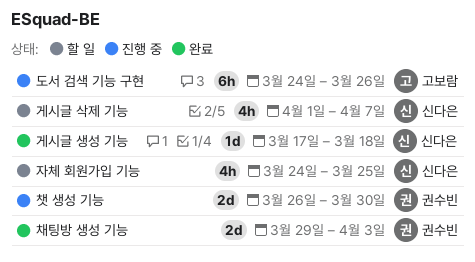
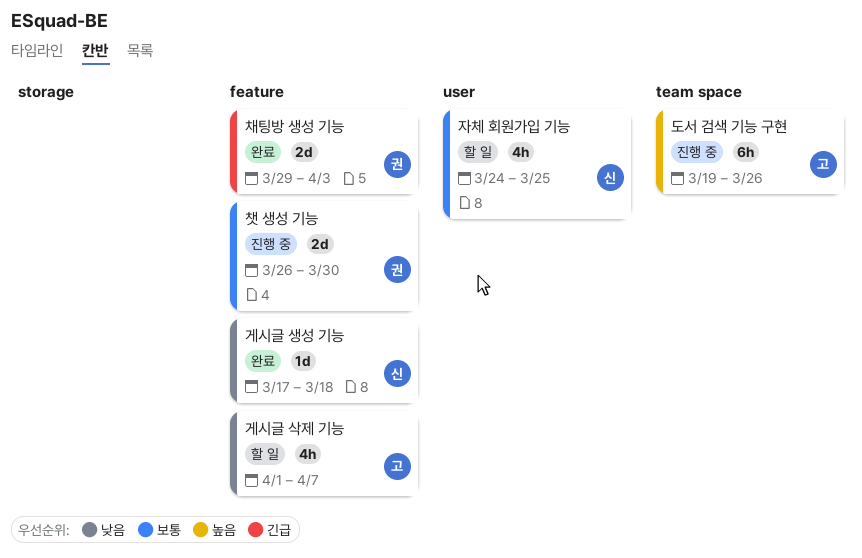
게시글 삭제 기능, owner: 신다은 -> 고보람
도서 검색 기능 구현, start: Mar 24 -> Mar 19

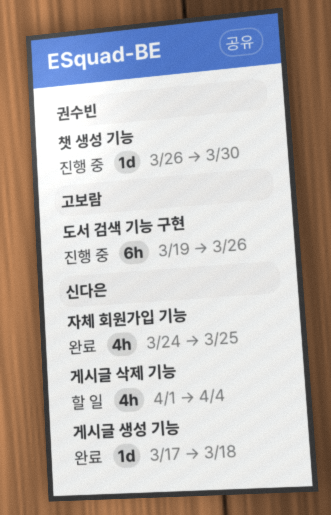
게시글 삭제 기능, owner: 고보람 -> 신다은
게시글 삭제 기능, due: Apr 7 -> Apr 4
자체 회원가입 기능, status: 할 일 -> 완료
채팅방 생성 기능: present -> none
챗 생성 기능, estimate: 2d -> 1d

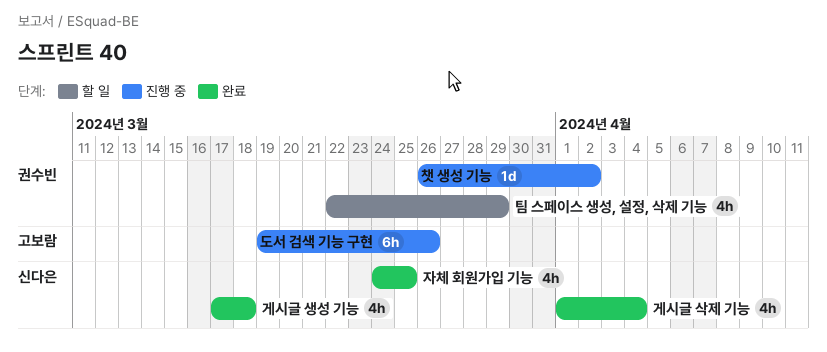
게시글 삭제 기능, status: 할 일 -> 완료
게시글 생성 기능, estimate: 1d -> 4h
챗 생성 기능, due: Mar 30 -> Apr 2
팀 스페이스 생성, 설정, 삭제 기능: none -> present

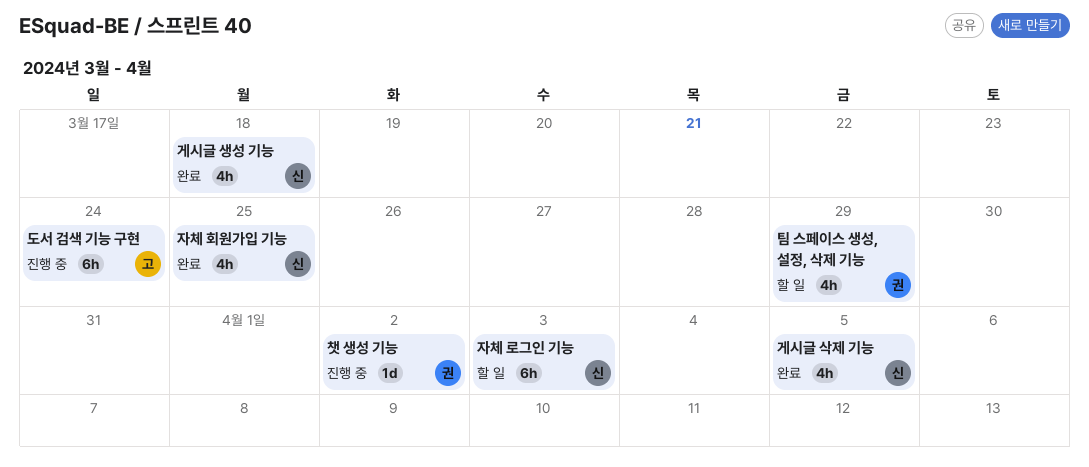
게시글 삭제 기능, due: Apr 4 -> Apr 5
도서 검색 기능 구현, due: Mar 26 -> Mar 24
자체 로그인 기능: none -> present

